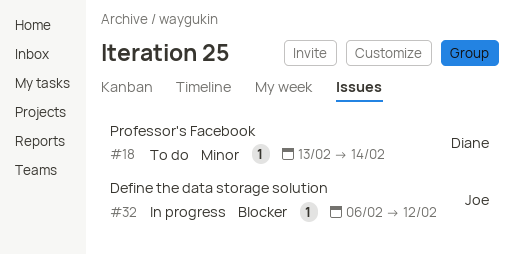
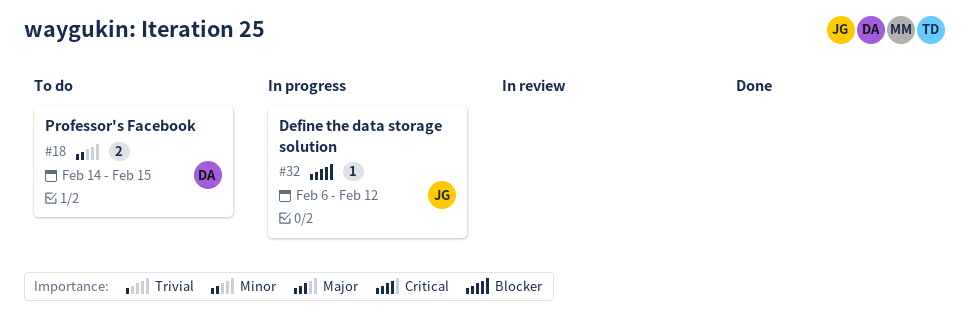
#18, estimate: 1 -> 2
#18, start: Feb 13 -> Feb 14
#18, due: Feb 14 -> Feb 15

